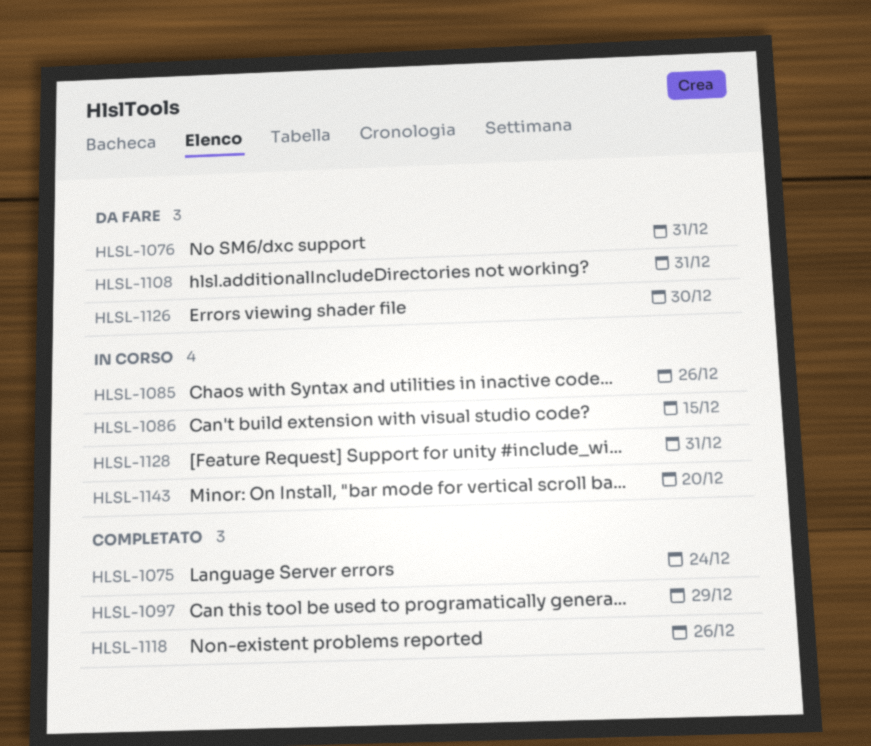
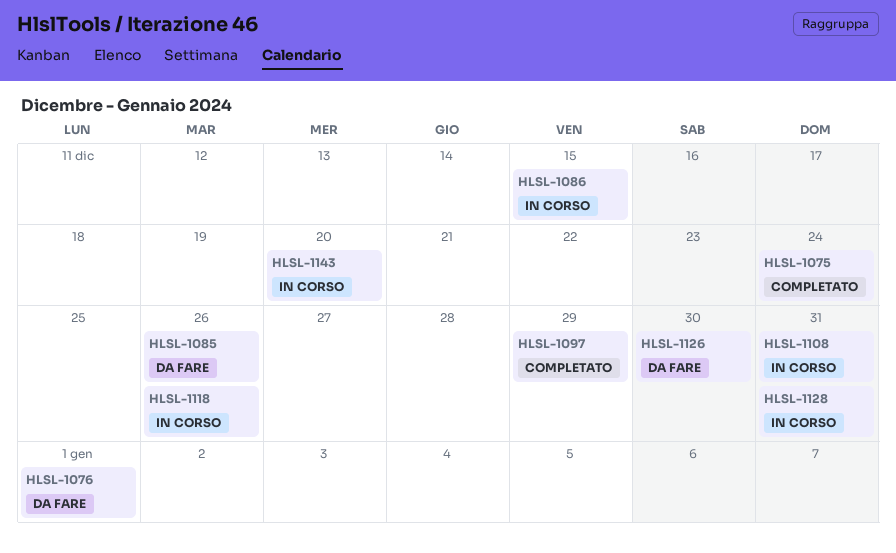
HLSL-1076, due: Dec 31 -> Jan 1
HLSL-1085, status: In corso -> Da fare
HLSL-1108, status: Da fare -> In corso
HLSL-1118, status: Completato -> In corso

